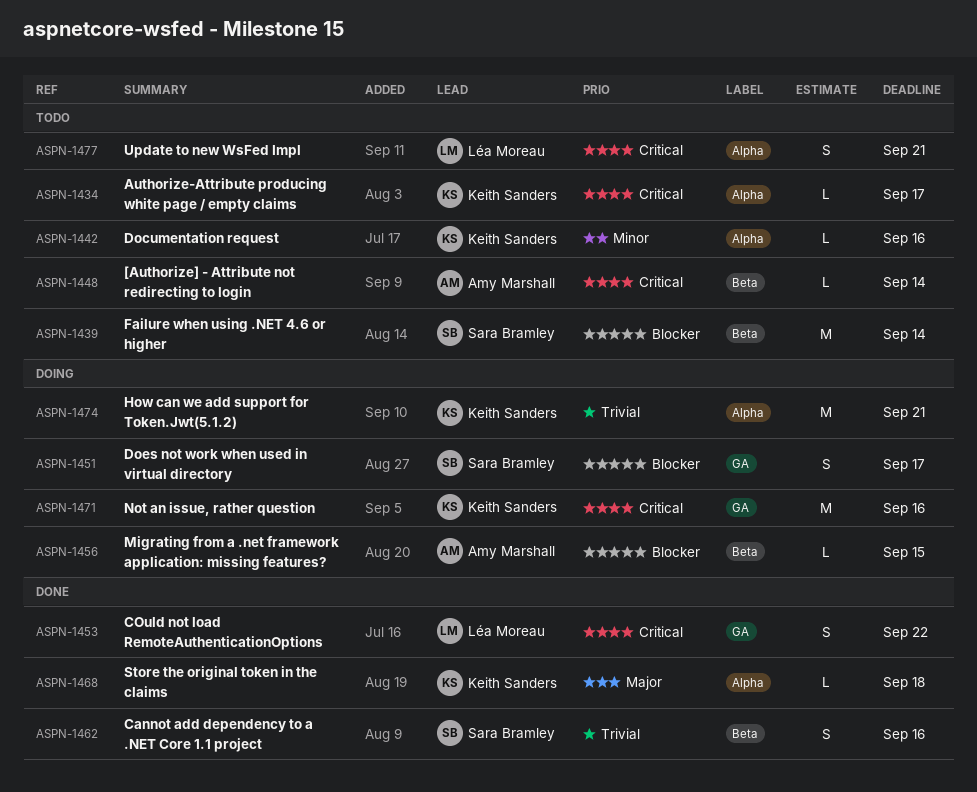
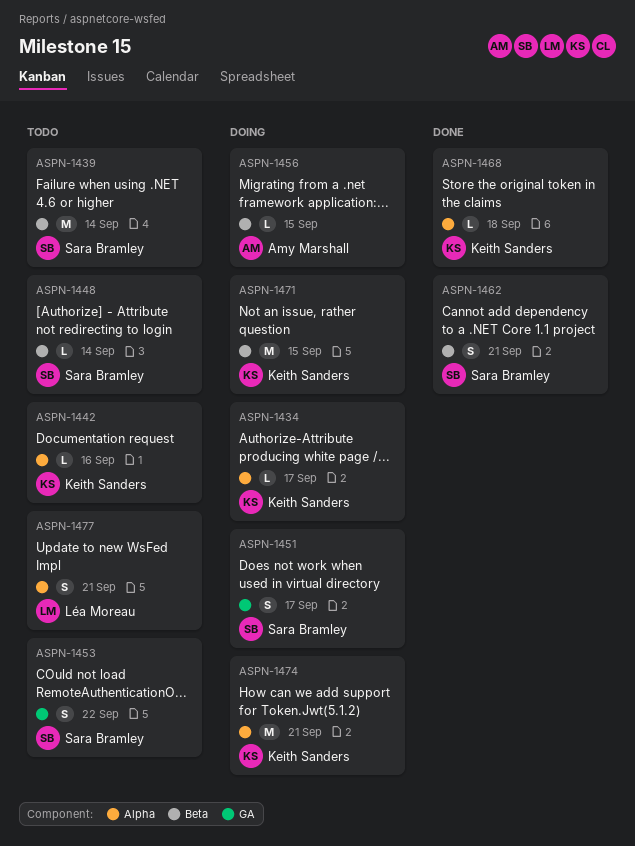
ASPN-1434, status: Todo -> Doing
ASPN-1448, owner: Amy Marshall -> Sara Bramley
ASPN-1453, status: Done -> Todo
ASPN-1453, owner: Léa Moreau -> Sara Bramley
ASPN-1462, due: Sep 16 -> Sep 21
ASPN-1471, label: GA -> Beta
ASPN-1471, due: Sep 16 -> Sep 15

